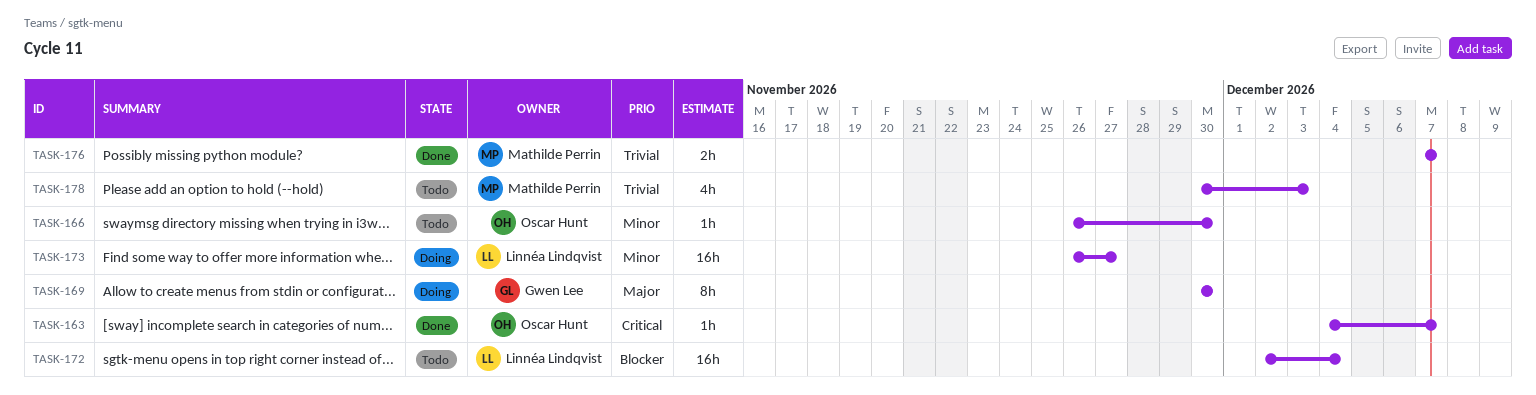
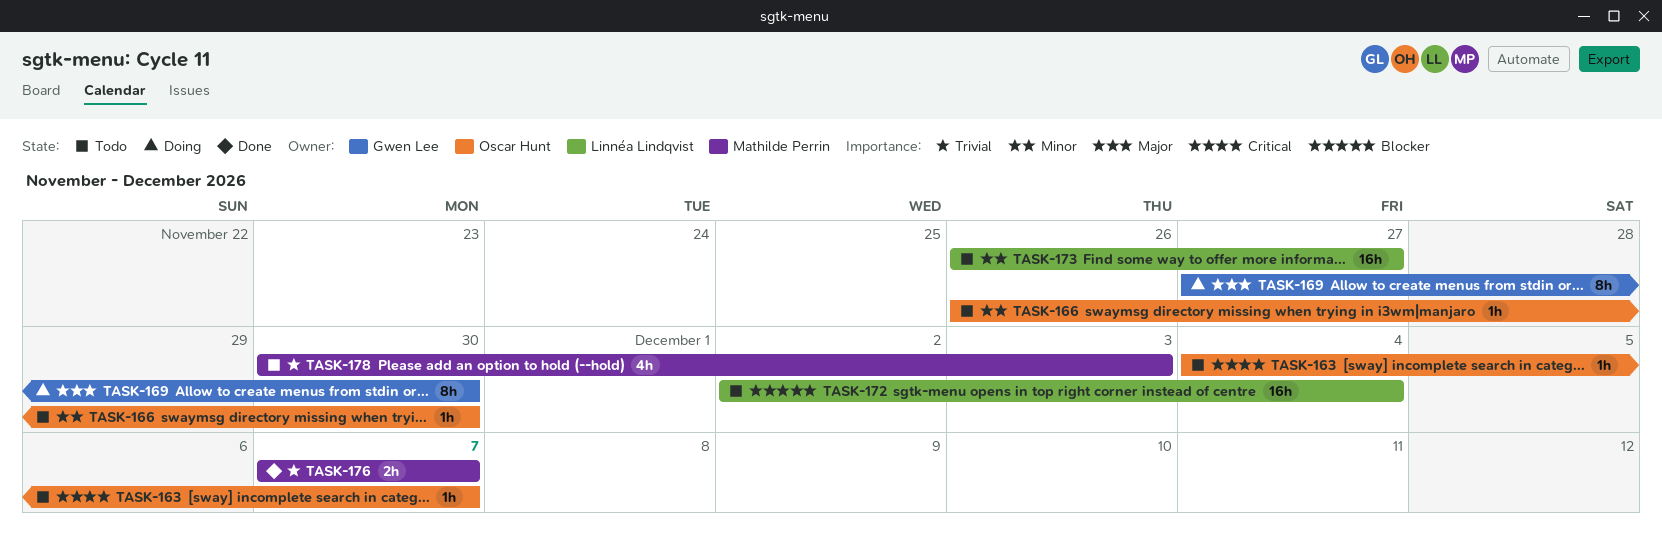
TASK-163, status: Done -> Todo
TASK-169, start: Nov 30 -> Nov 27
TASK-173, status: Doing -> Todo

